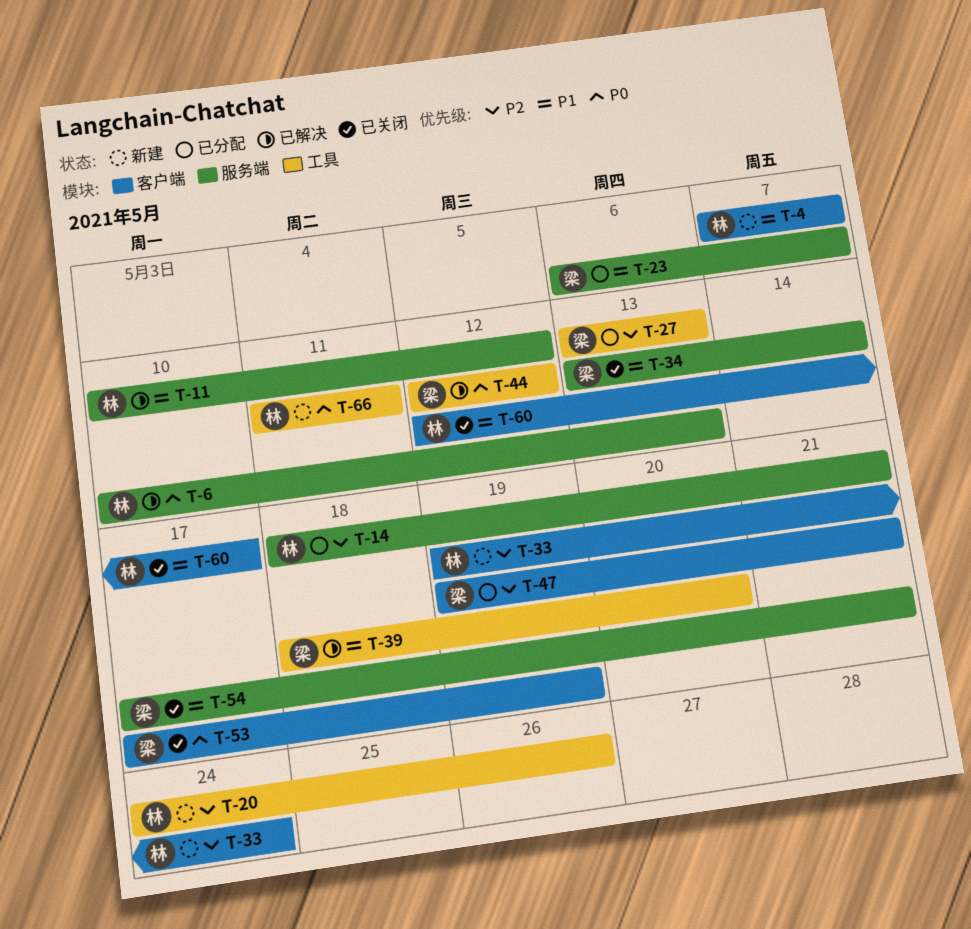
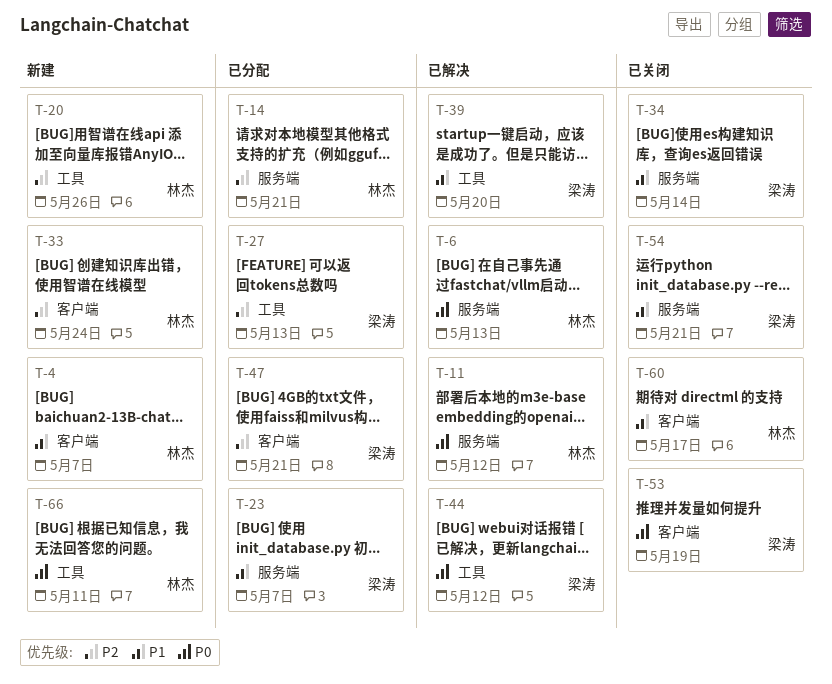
T-11, priority: P1 -> P0

